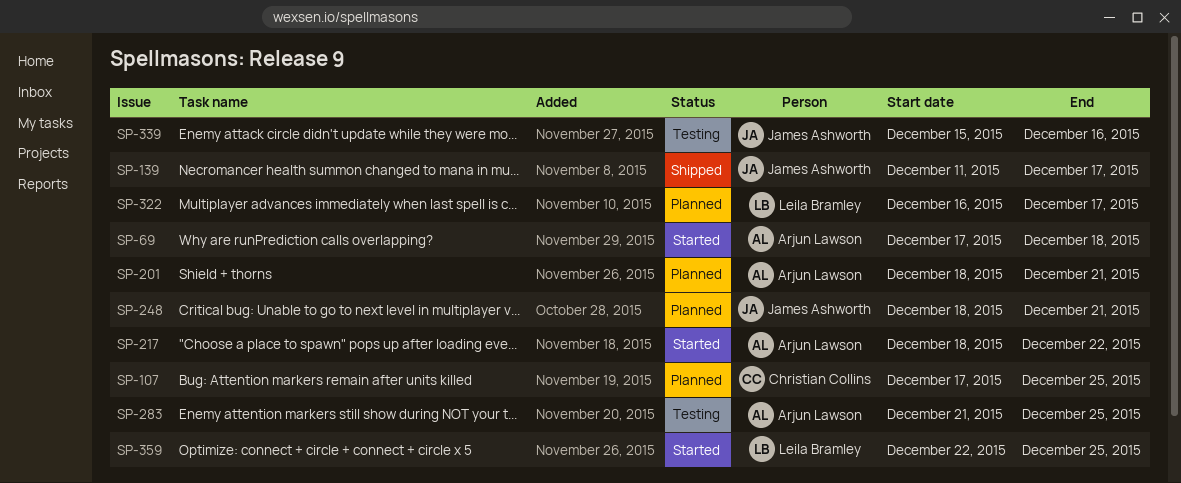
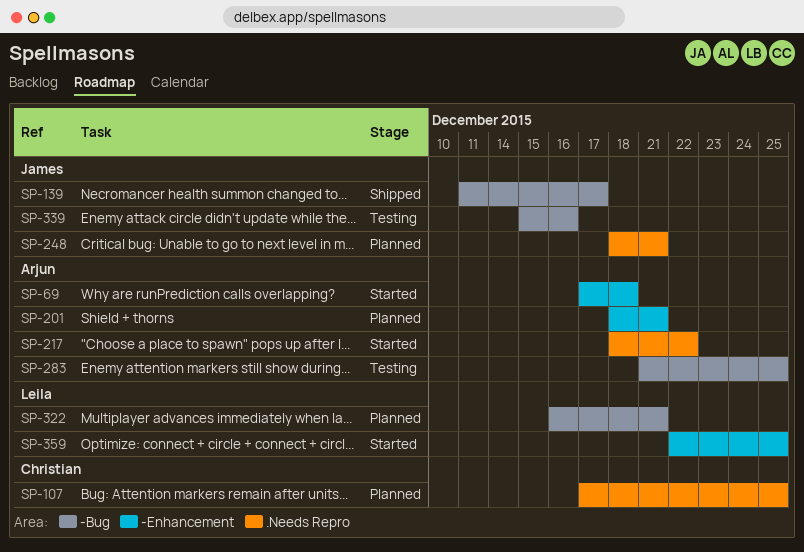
SP-322, due: Dec 17 -> Dec 21

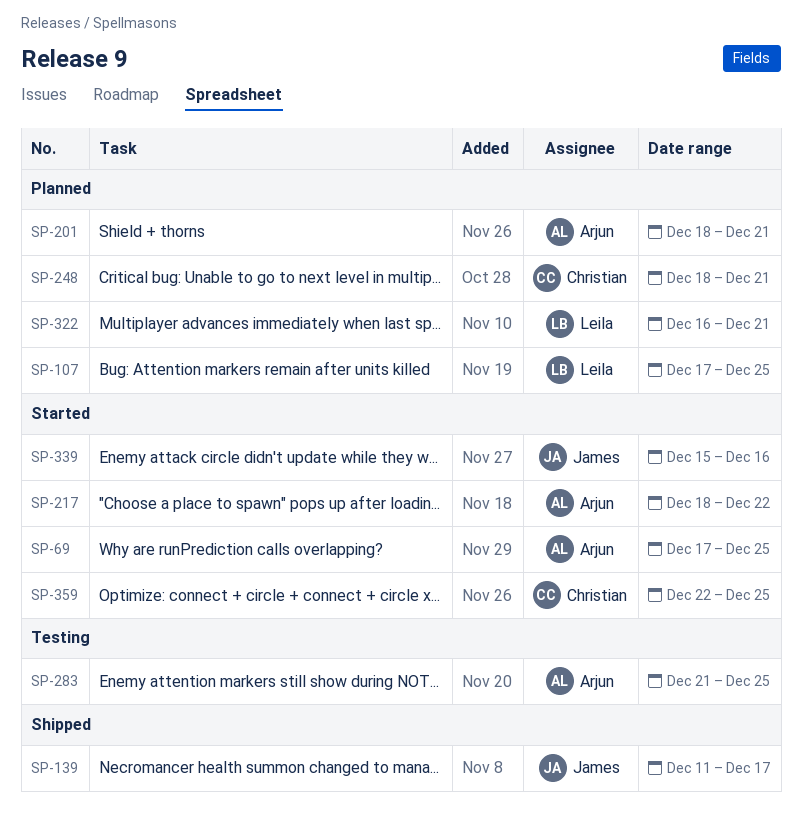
SP-69, due: Dec 18 -> Dec 25
SP-107, owner: Christian -> Leila
SP-248, owner: James -> Christian
SP-339, status: Testing -> Started
SP-359, owner: Leila -> Christian

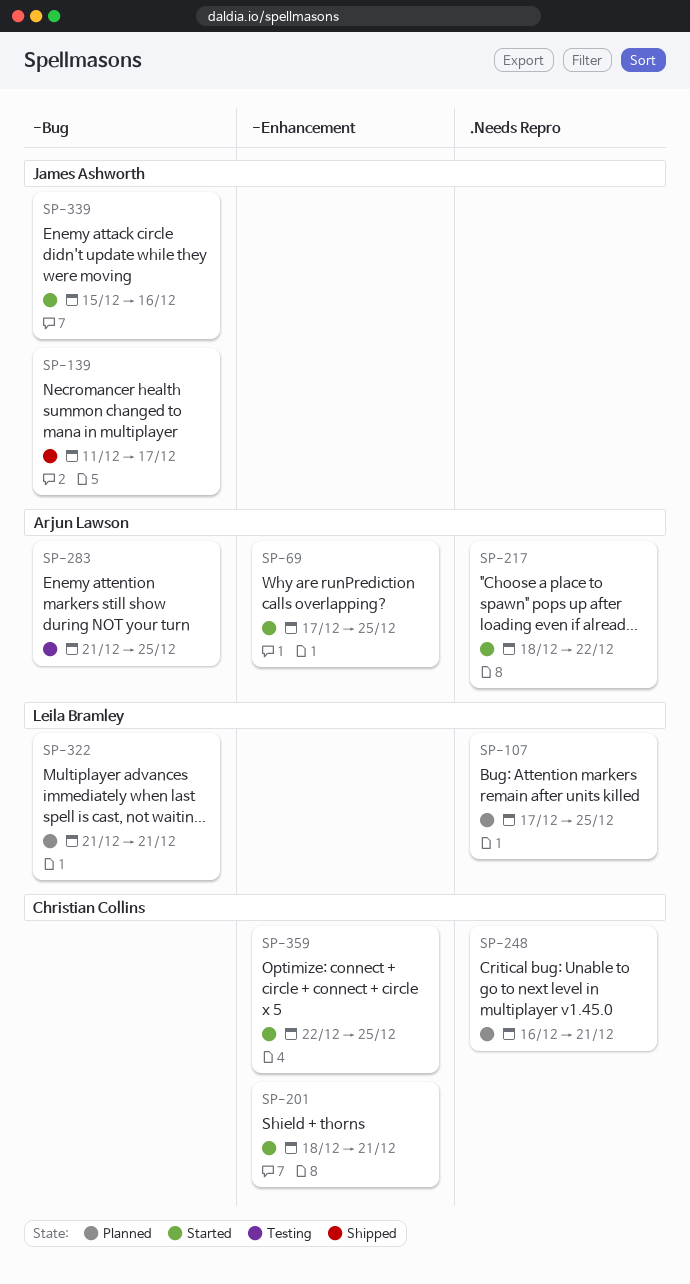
SP-201, status: Planned -> Started
SP-201, owner: Arjun Lawson -> Christian Collins
SP-248, start: Dec 18 -> Dec 16
SP-322, start: Dec 16 -> Dec 21

